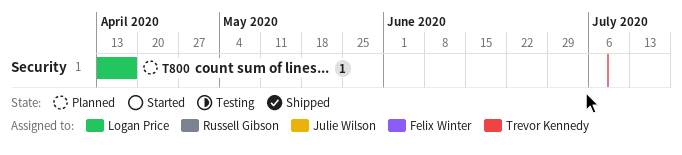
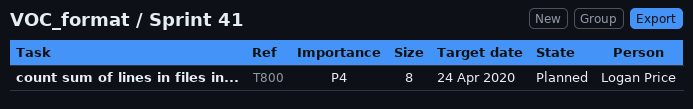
T800, estimate: 1 -> 8
T800, due: Apr 17 -> Apr 24

